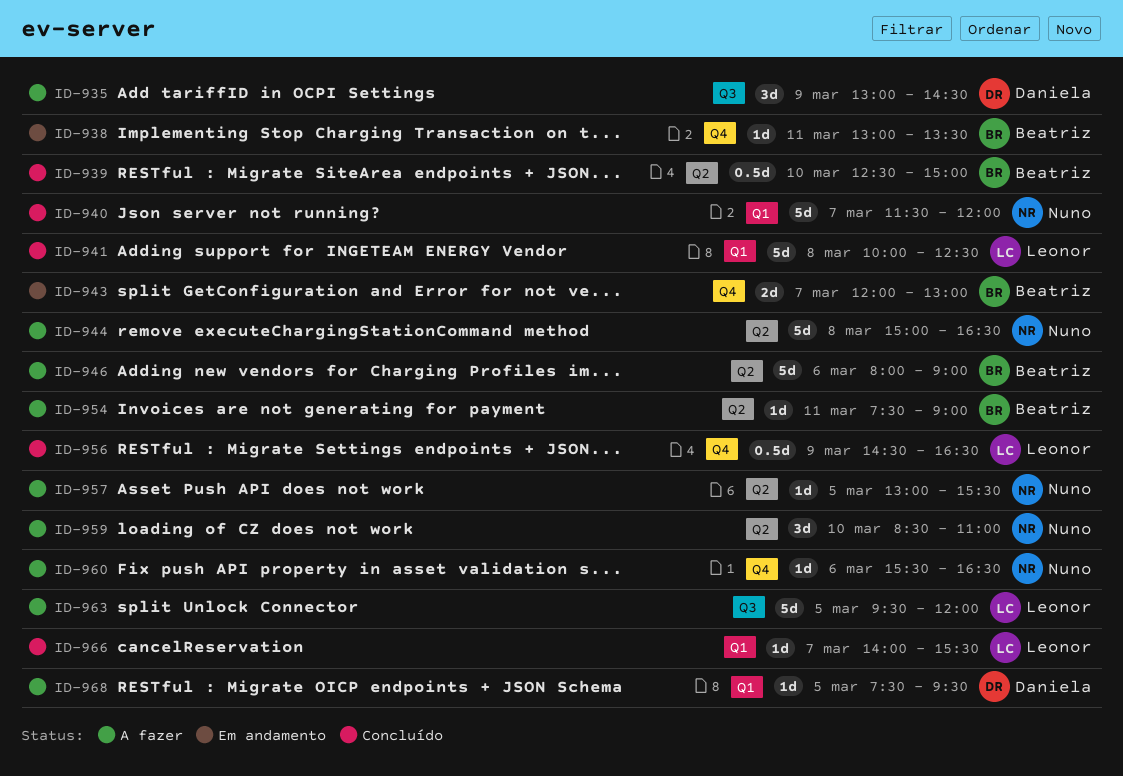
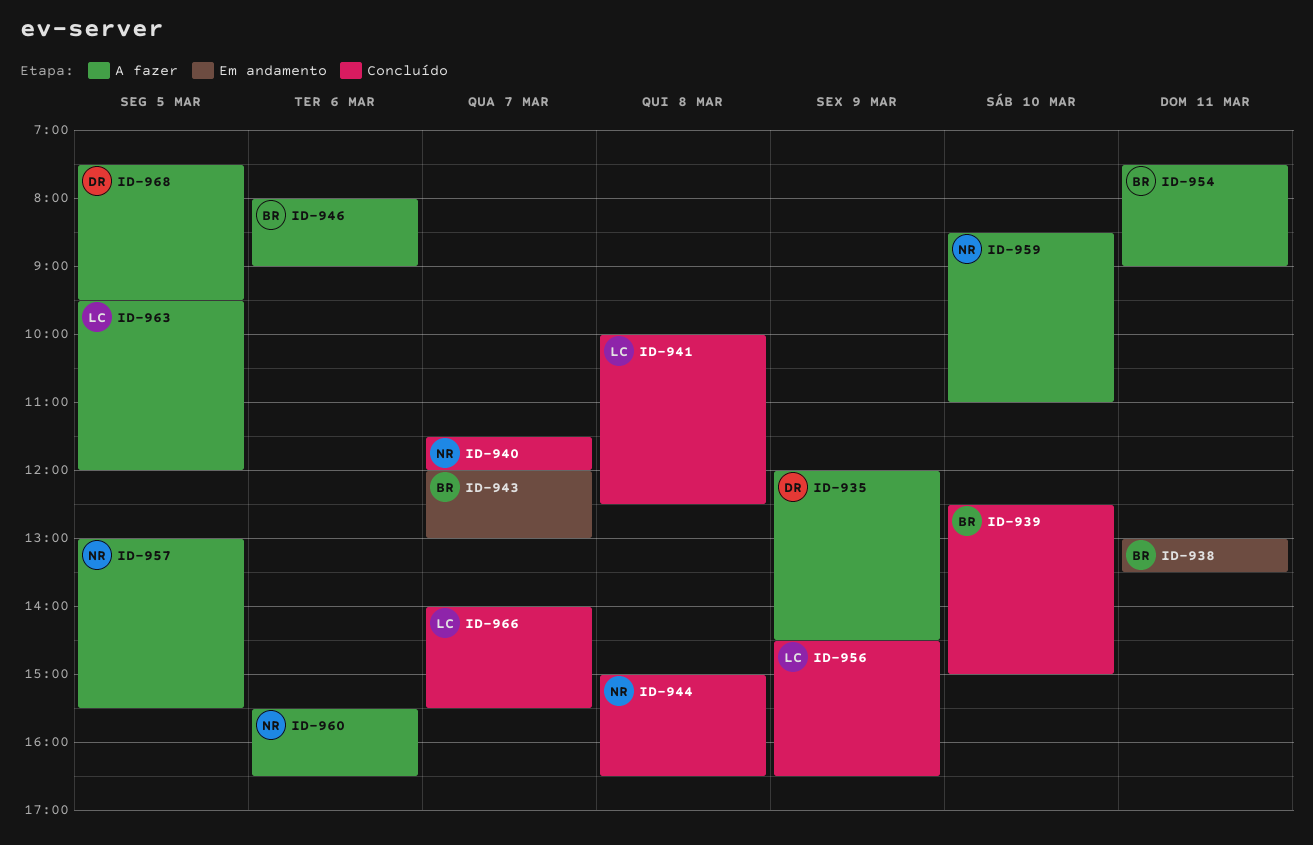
ID-935, begins: 13:00 -> 12:00
ID-944, status: A fazer -> Concluído

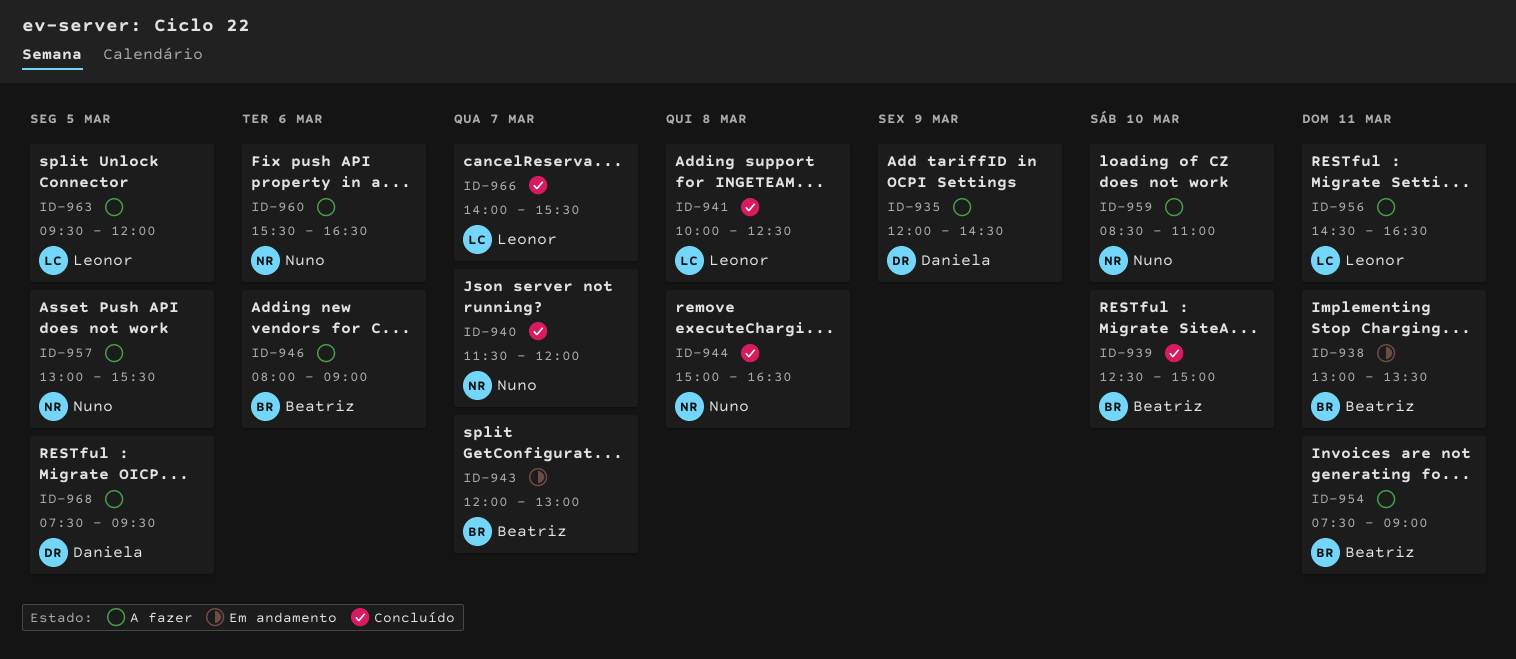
ID-956, status: Concluído -> A fazer
ID-956, day: Mar 9 -> Mar 11

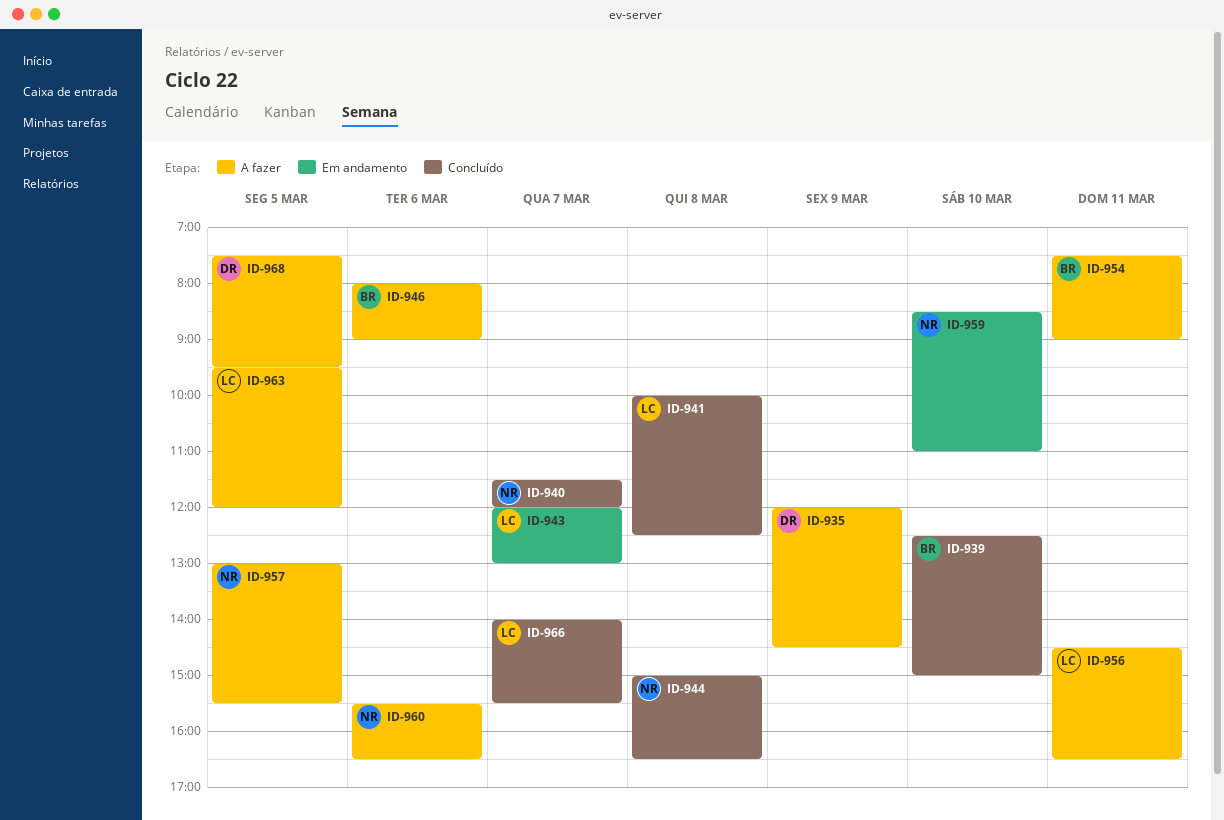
ID-938: present -> none
ID-943, owner: Beatriz -> Leonor
ID-959, status: A fazer -> Em andamento

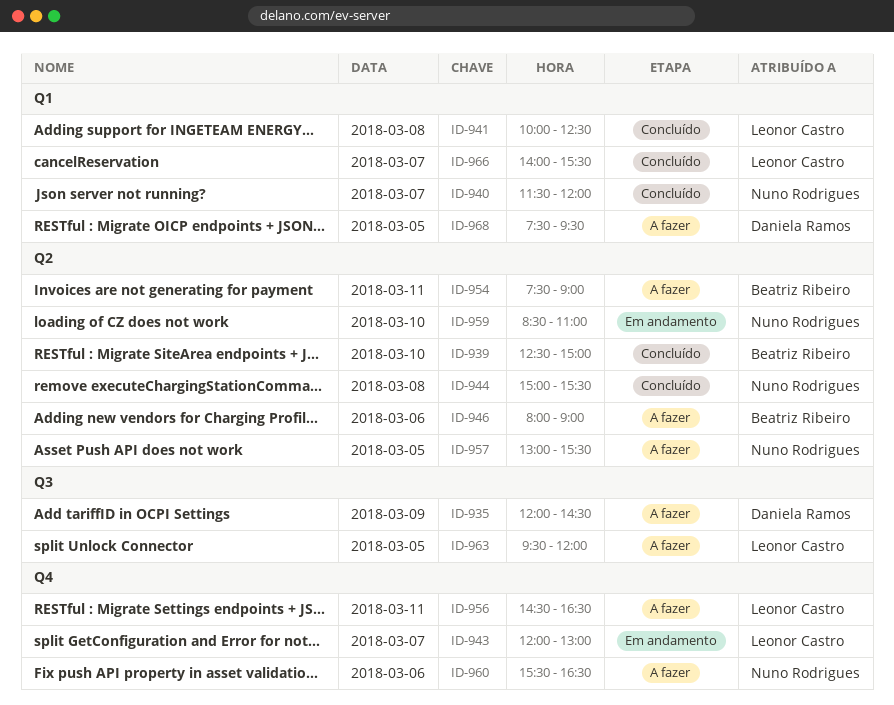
ID-944, ends: 16:30 -> 15:30

